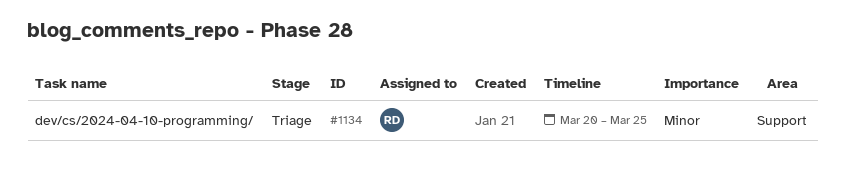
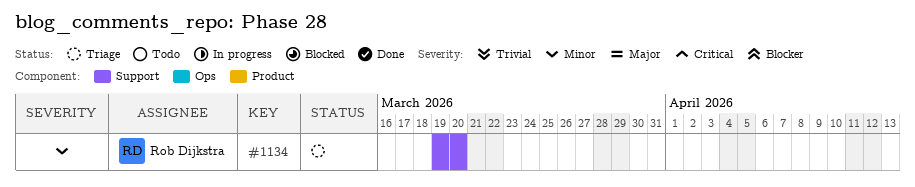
#1134, start: Mar 20 -> Mar 19
#1134, due: Mar 25 -> Mar 20

